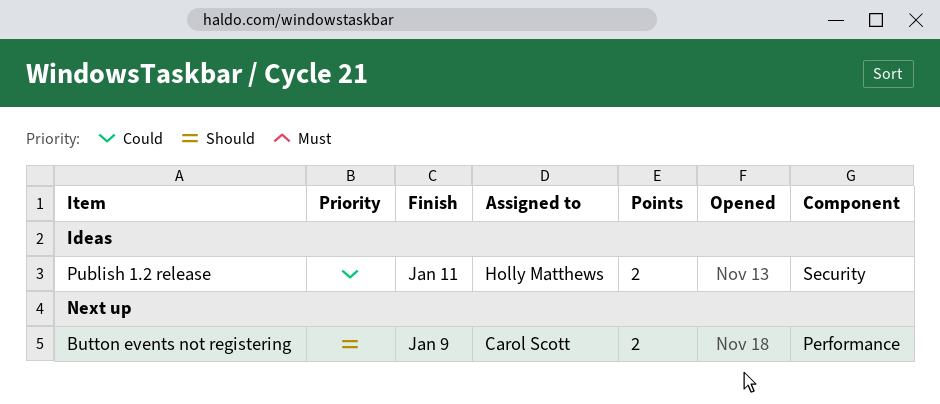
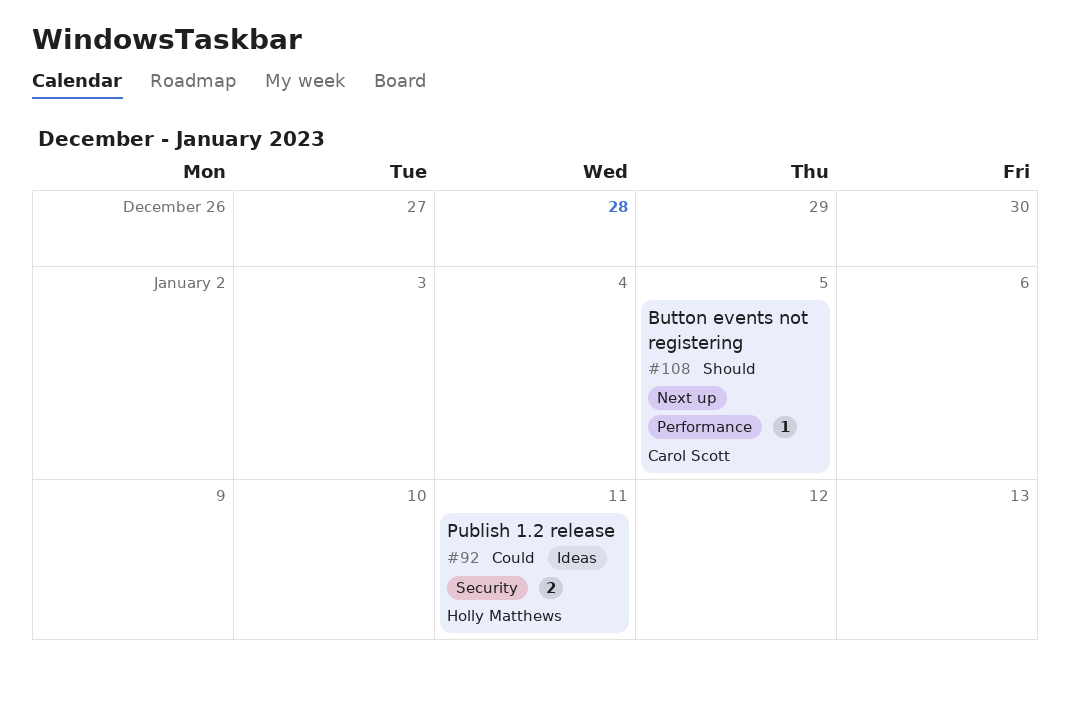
Button events not registering, estimate: 2 -> 1
Button events not registering, due: Jan 9 -> Jan 5

